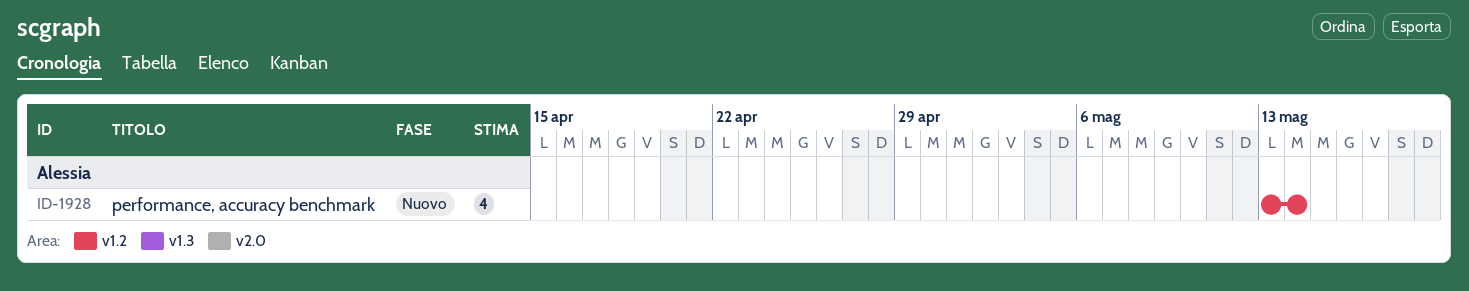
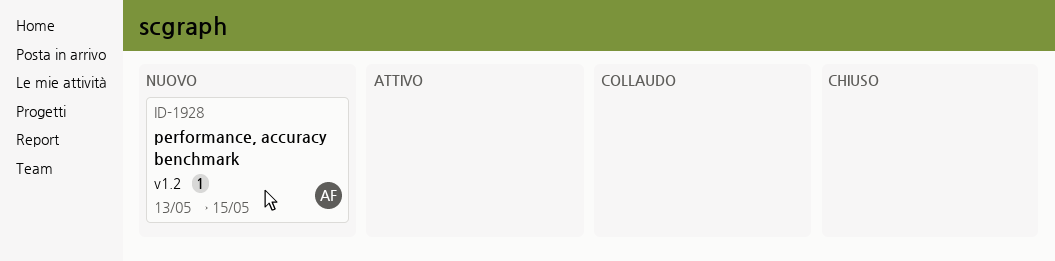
ID-1928, estimate: 4 -> 1
ID-1928, due: May 14 -> May 15

